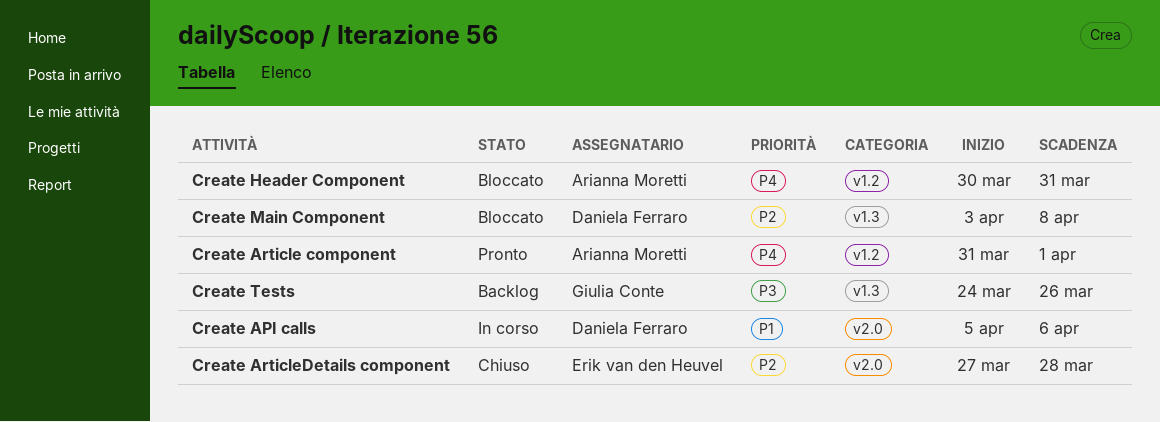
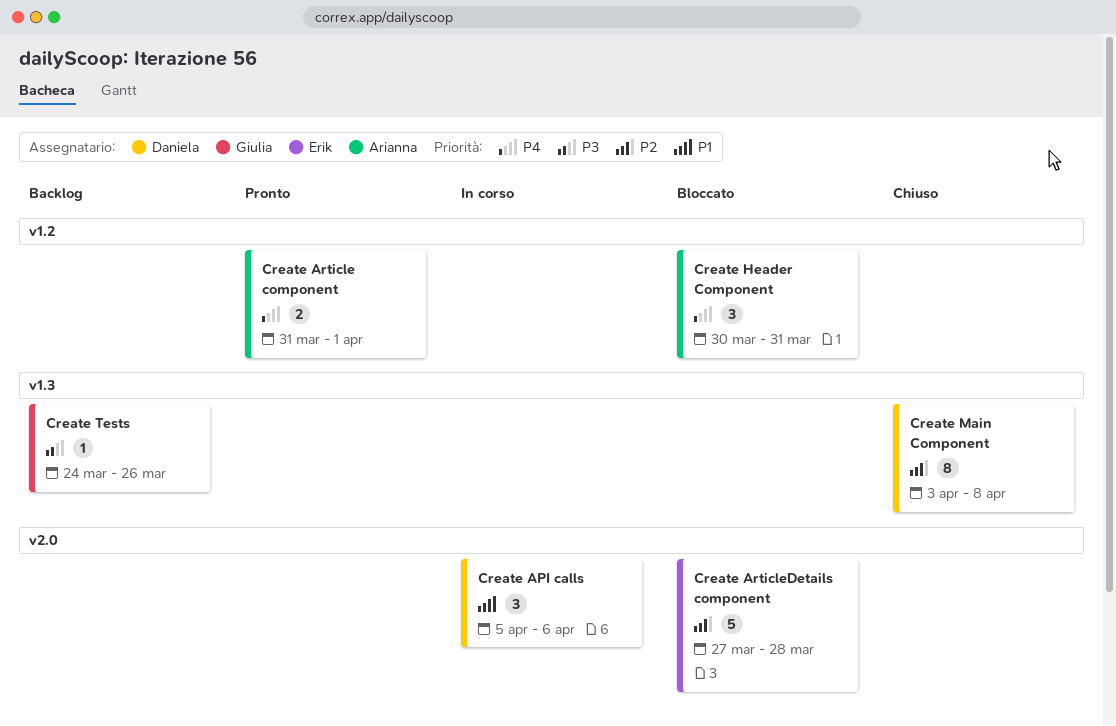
Create ArticleDetails component, status: Chiuso -> Bloccato
Create Main Component, status: Bloccato -> Chiuso

